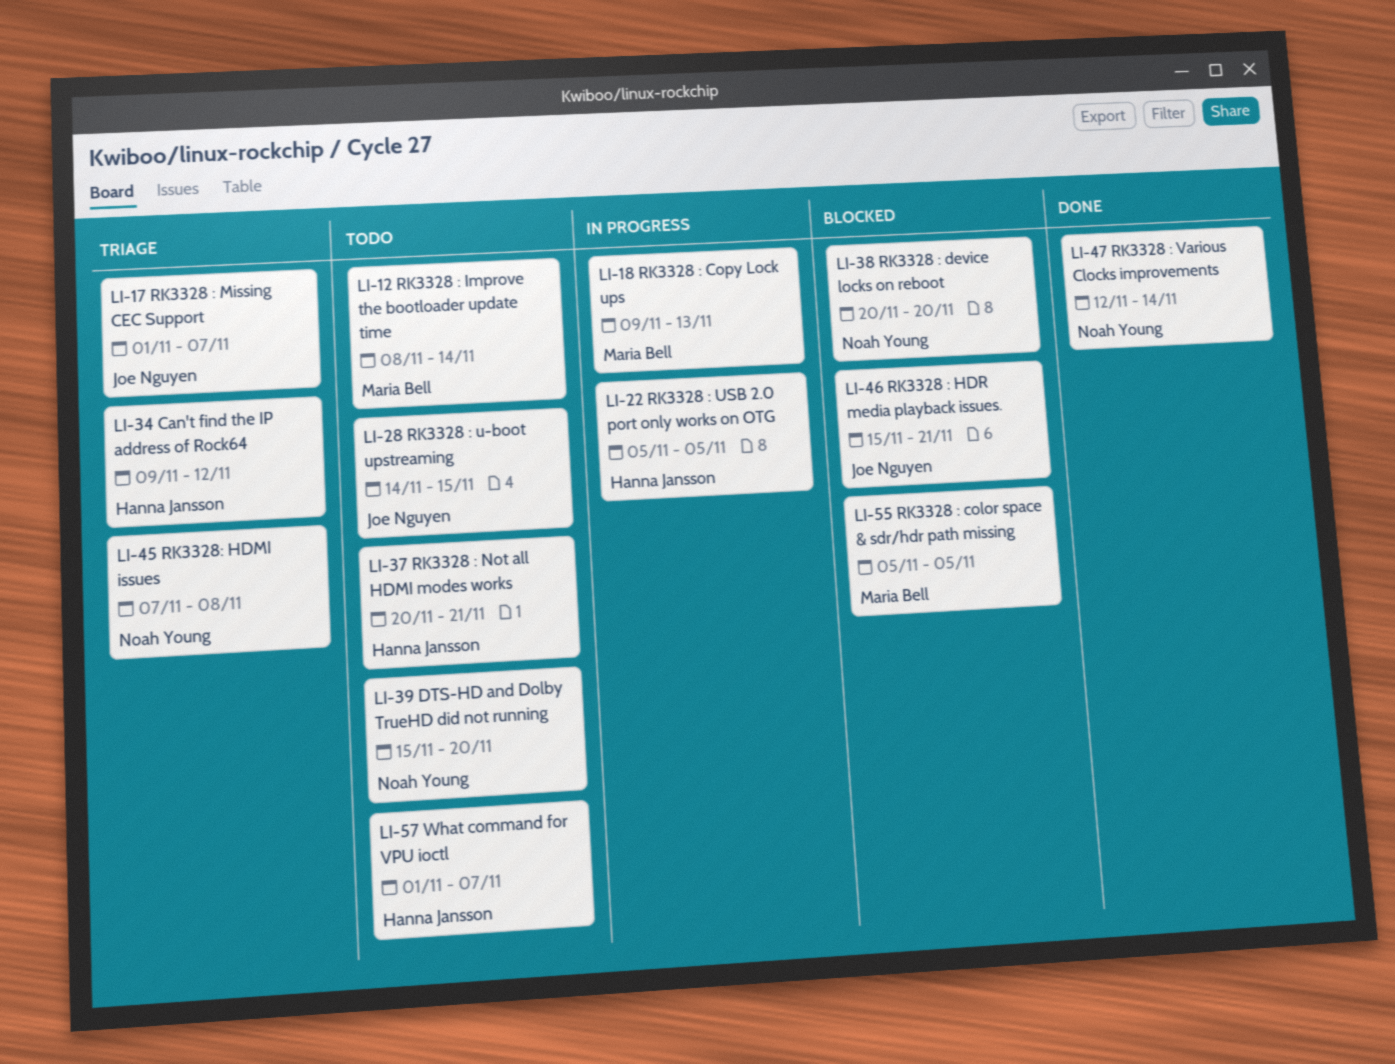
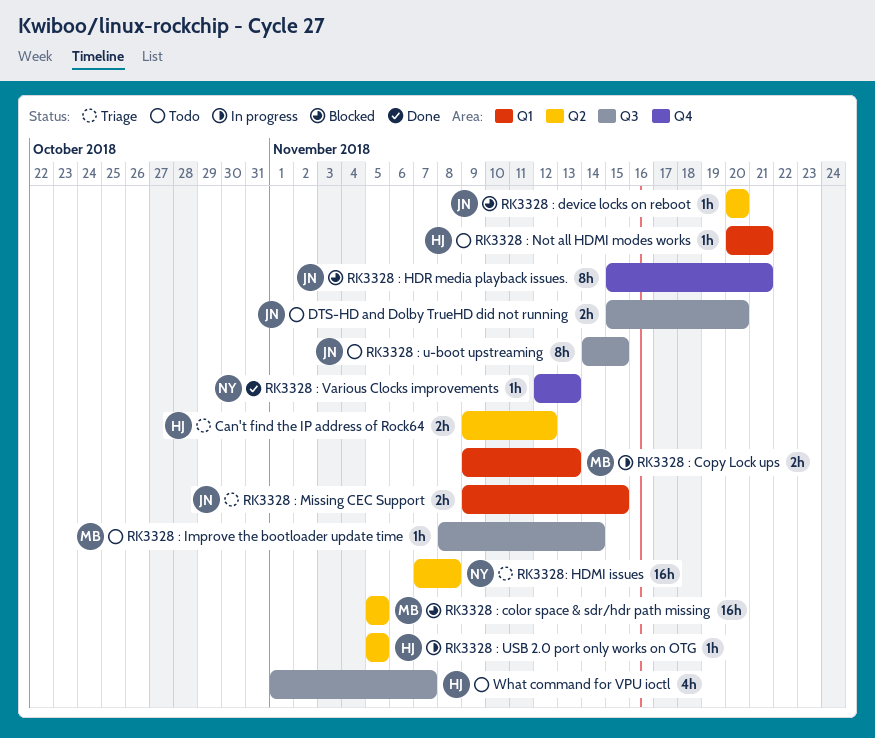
DTS-HD and Dolby TrueHD did not running, owner: Noah Young -> Joe Nguyen
RK3328 : device locks on reboot, owner: Noah Young -> Joe Nguyen
RK3328 : Missing CEC Support, start: Nov 1 -> Nov 9
RK3328 : Missing CEC Support, due: Nov 7 -> Nov 15
RK3328 : Various Clocks improvements, due: Nov 14 -> Nov 13

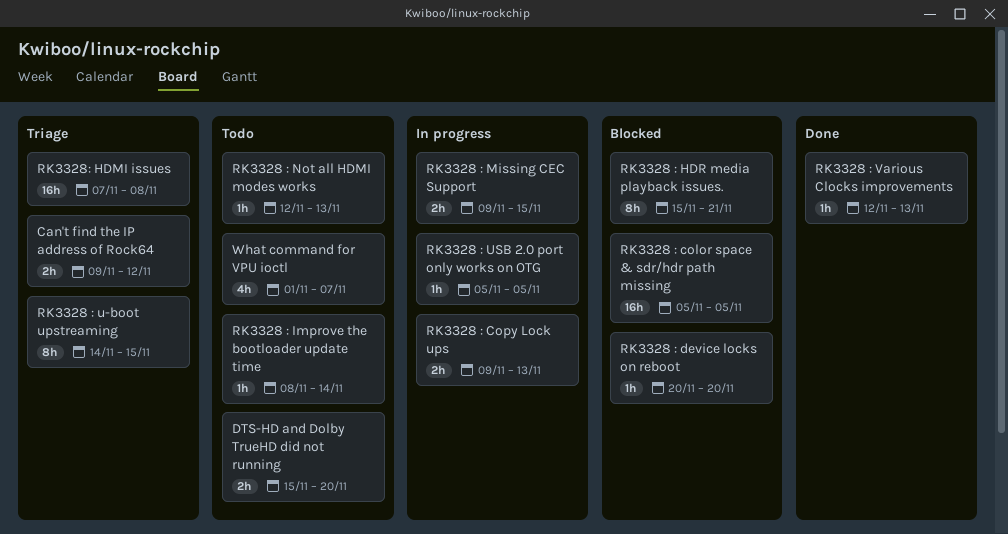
RK3328 : Missing CEC Support, status: Triage -> In progress
RK3328 : Not all HDMI modes works, start: Nov 20 -> Nov 12
RK3328 : Not all HDMI modes works, due: Nov 21 -> Nov 13
RK3328 : u-boot upstreaming, status: Todo -> Triage

